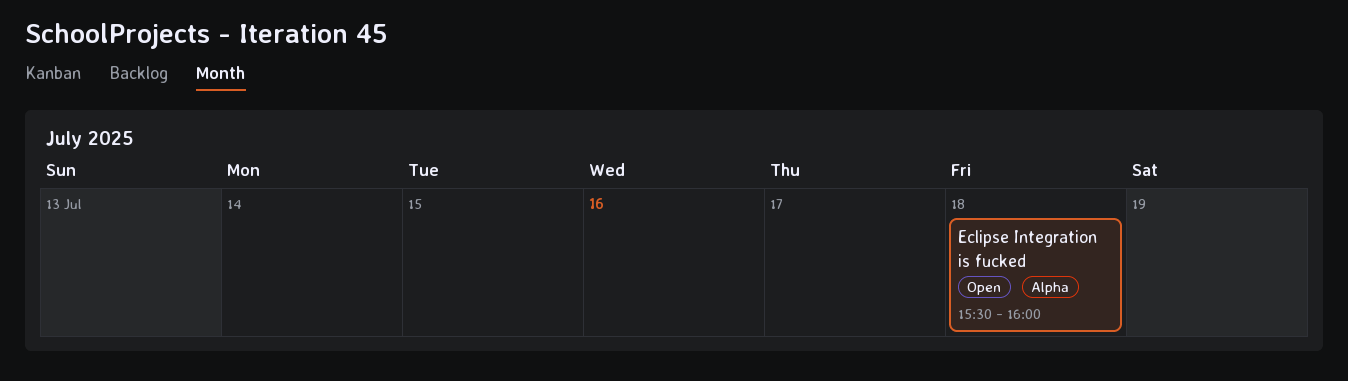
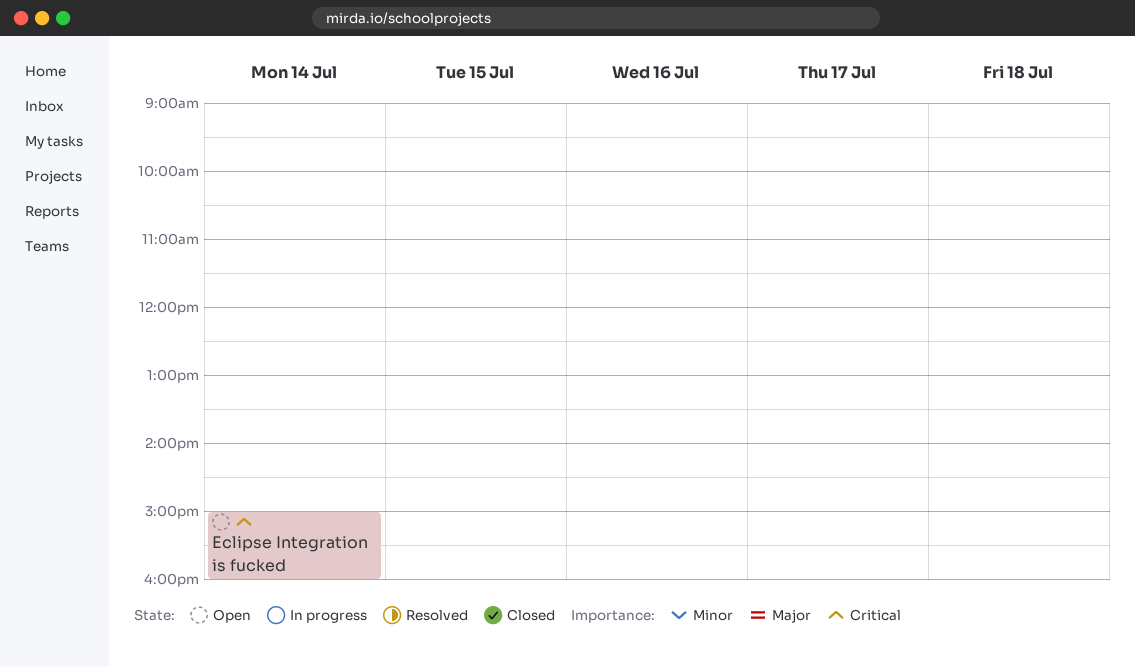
Eclipse Integration is fucked, day: Jul 18 -> Jul 14
Eclipse Integration is fucked, begins: 15:30 -> 15:00

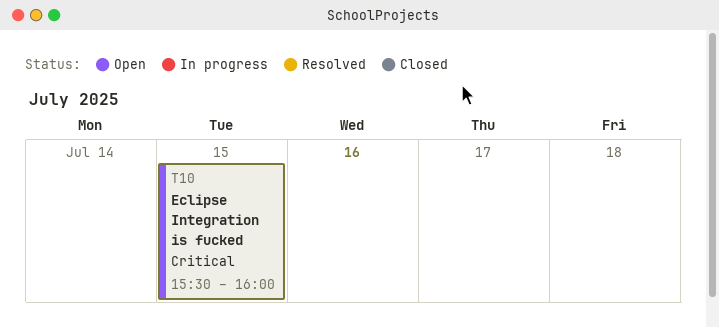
Eclipse Integration is fucked, day: Jul 14 -> Jul 15
Eclipse Integration is fucked, begins: 15:00 -> 15:30

